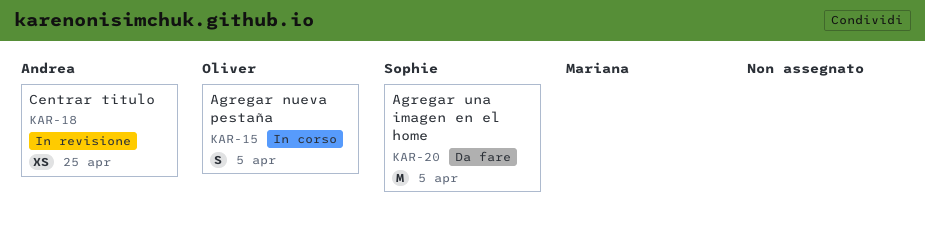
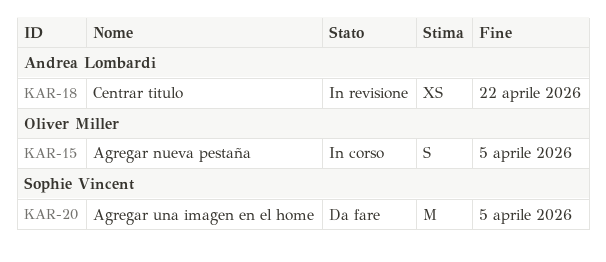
KAR-18, due: Apr 25 -> Apr 22

